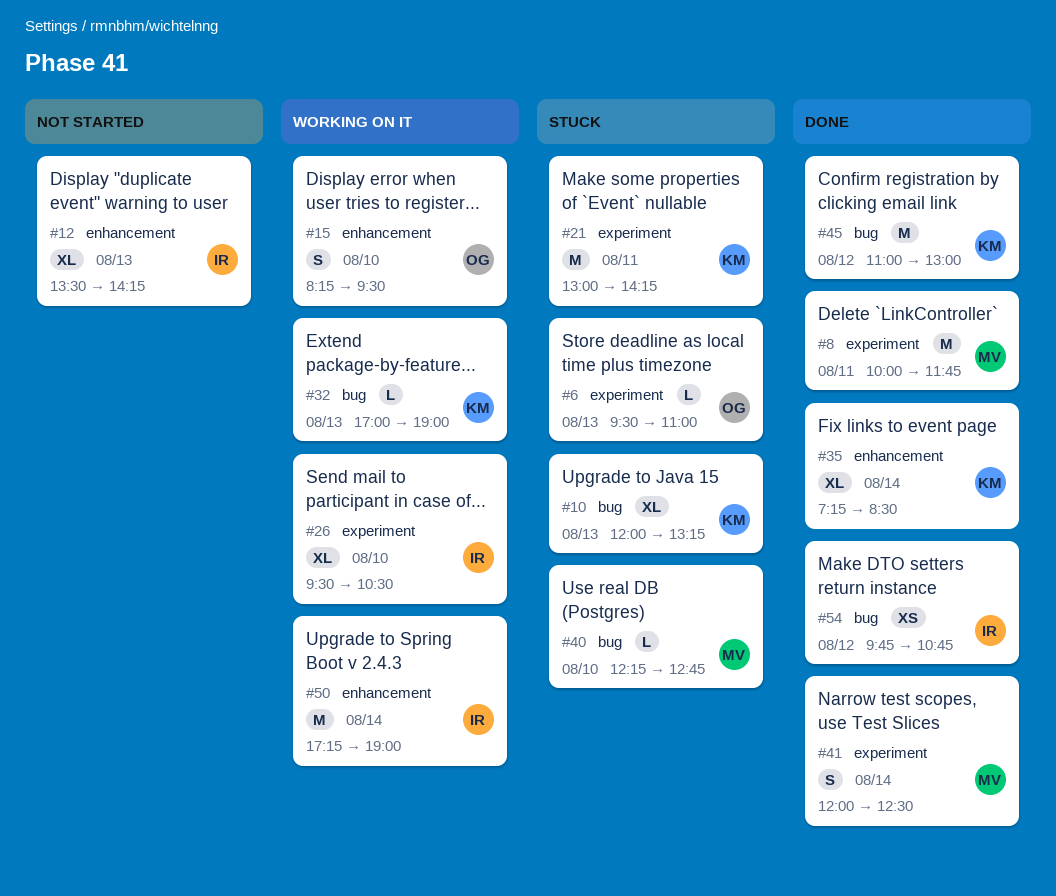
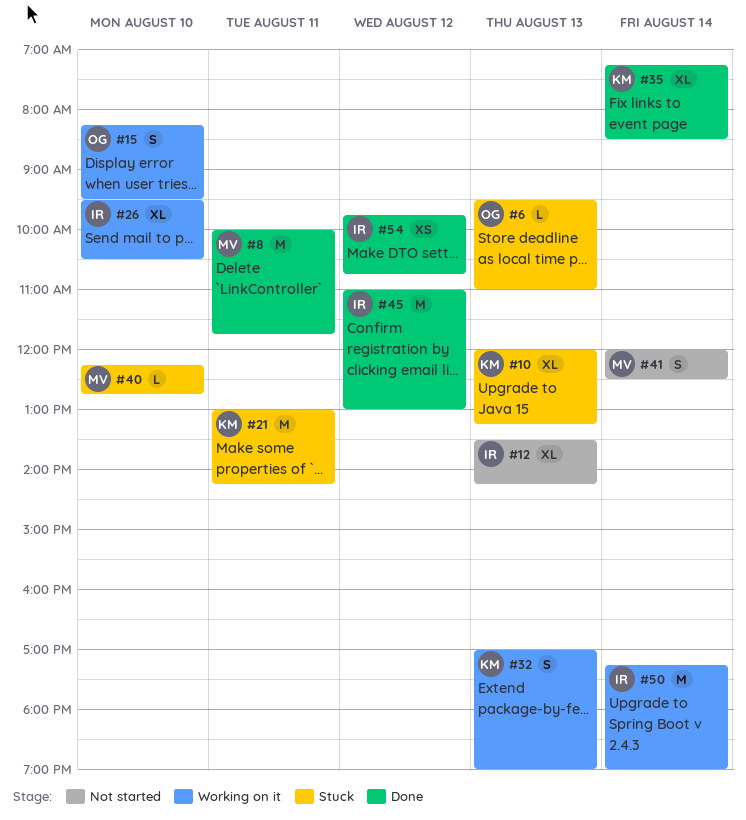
#32, estimate: L -> S
#41, status: Done -> Not started
#45, owner: KM -> IR

